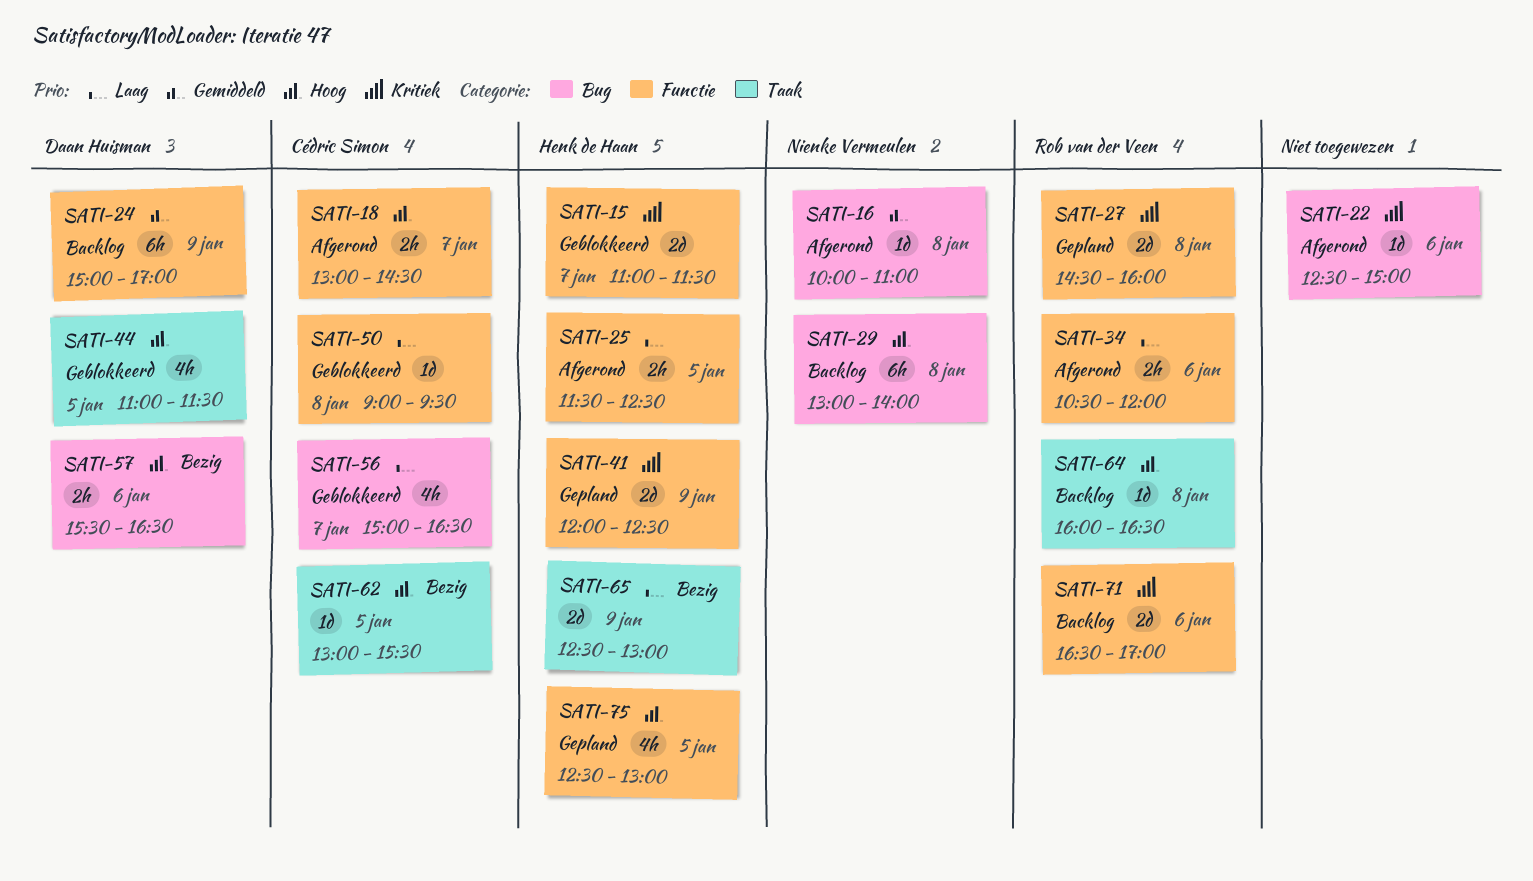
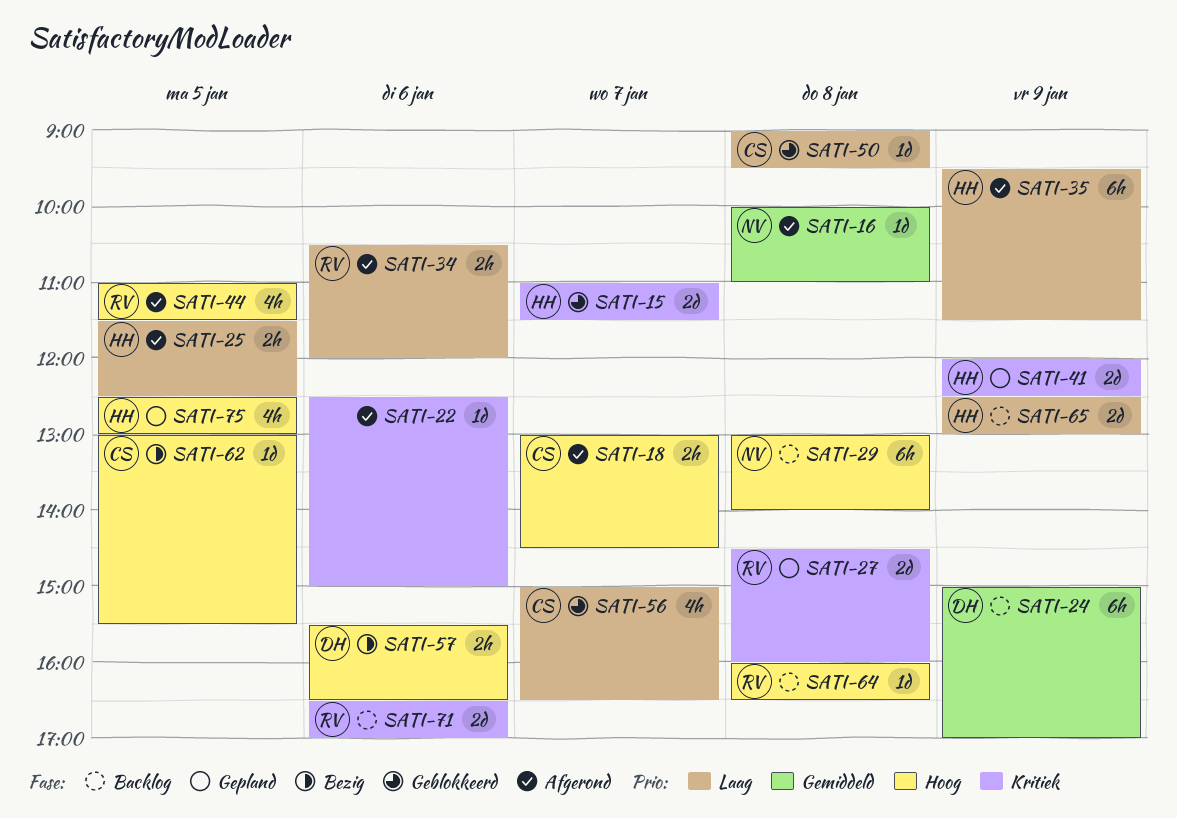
SATI-35: none -> present
SATI-44, status: Geblokkeerd -> Afgerond
SATI-44, owner: Daan Huisman -> Rob van der Veen
SATI-65, status: Bezig -> Backlog

